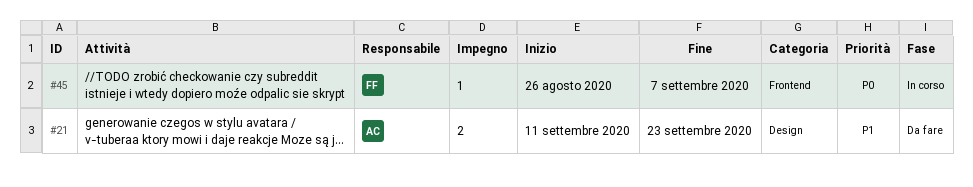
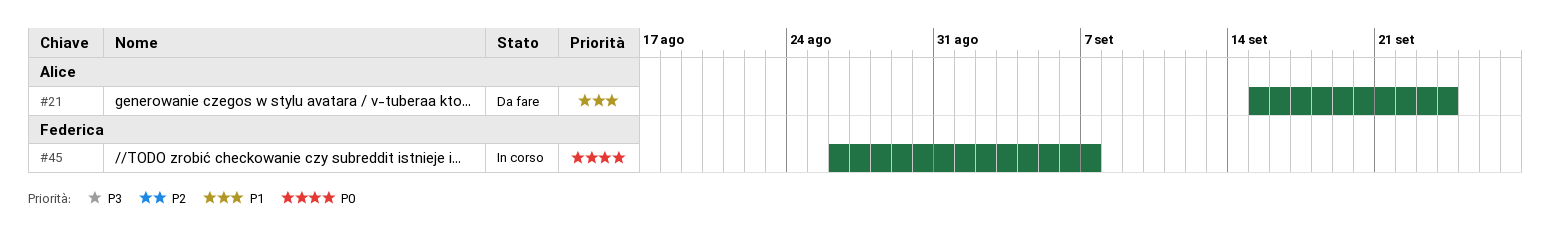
#21, start: Sep 11 -> Sep 15
#21, due: Sep 23 -> Sep 24

